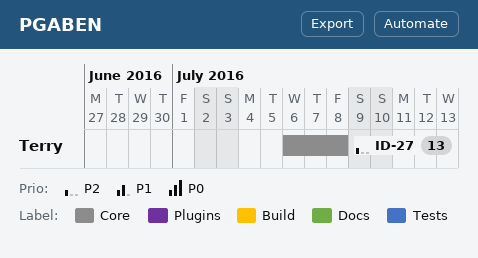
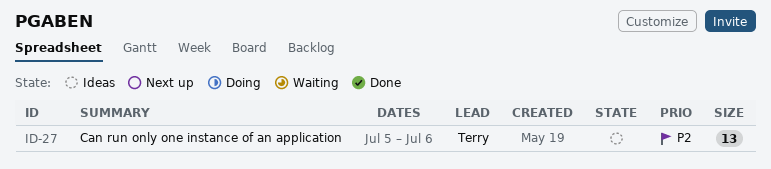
ID-27, start: Jul 6 -> Jul 5
ID-27, due: Jul 8 -> Jul 6

